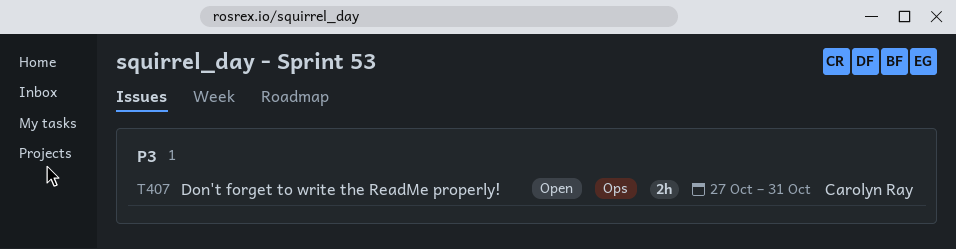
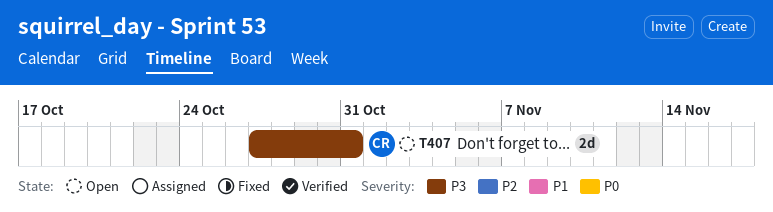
T407, estimate: 2h -> 2d

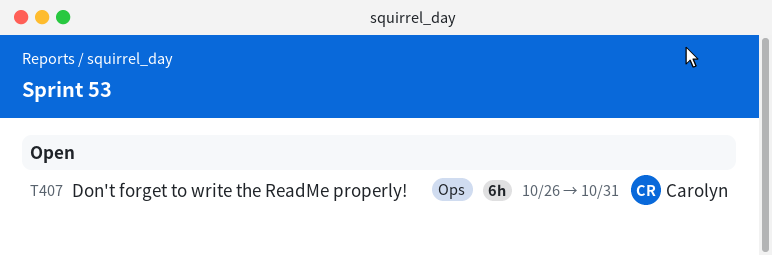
T407, estimate: 2d -> 6h
T407, start: Oct 27 -> Oct 26

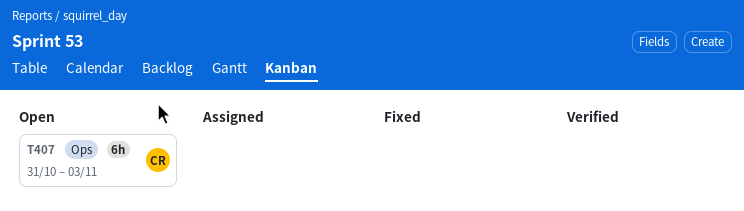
T407, start: Oct 26 -> Oct 31
T407, due: Oct 31 -> Nov 3

